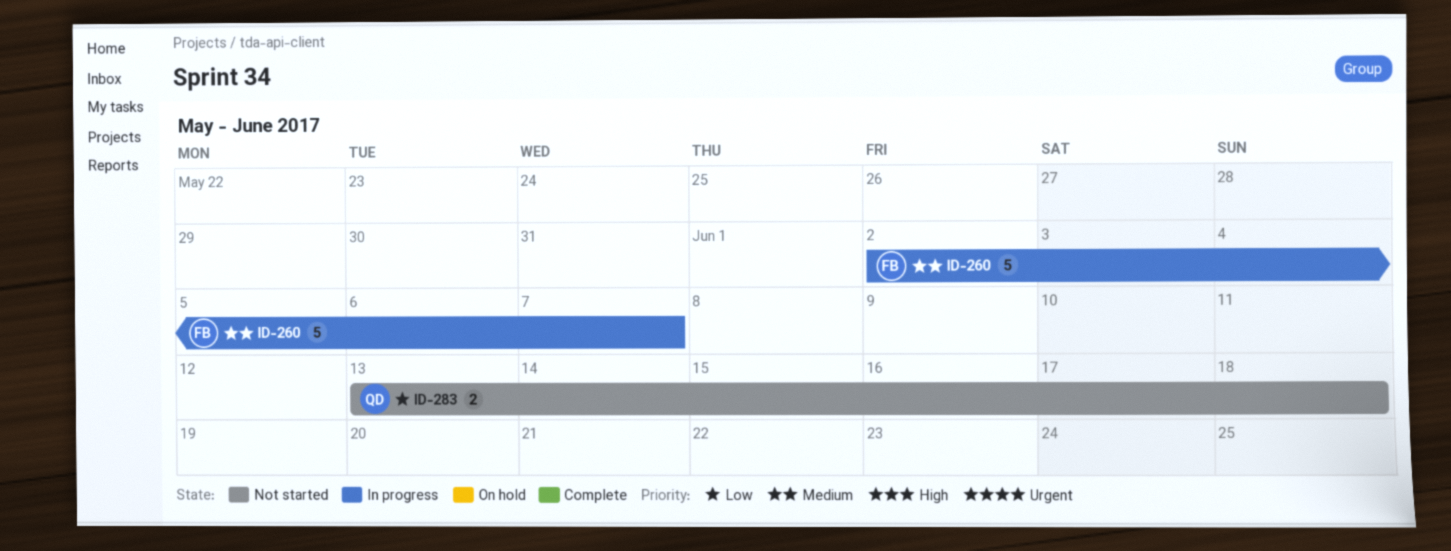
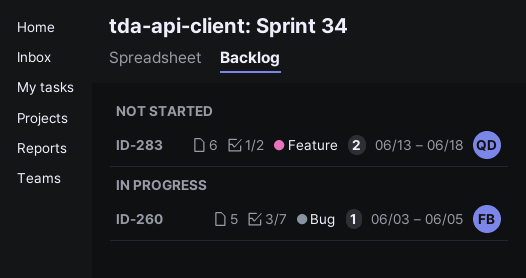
ID-260, estimate: 5 -> 1
ID-260, start: Jun 2 -> Jun 3
ID-260, due: Jun 7 -> Jun 5

